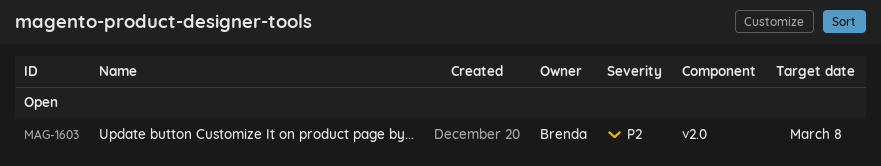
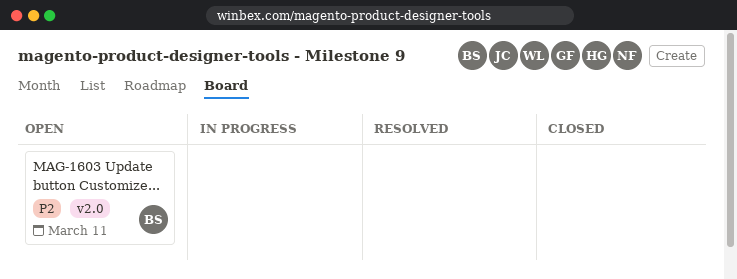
MAG-1603, due: Mar 8 -> Mar 11

